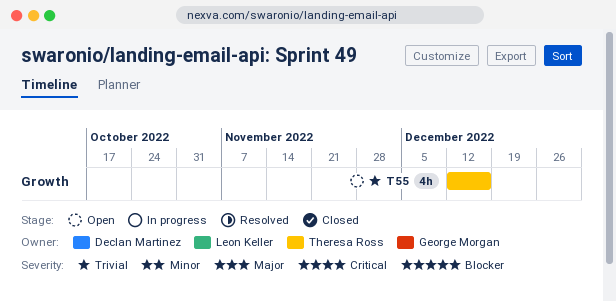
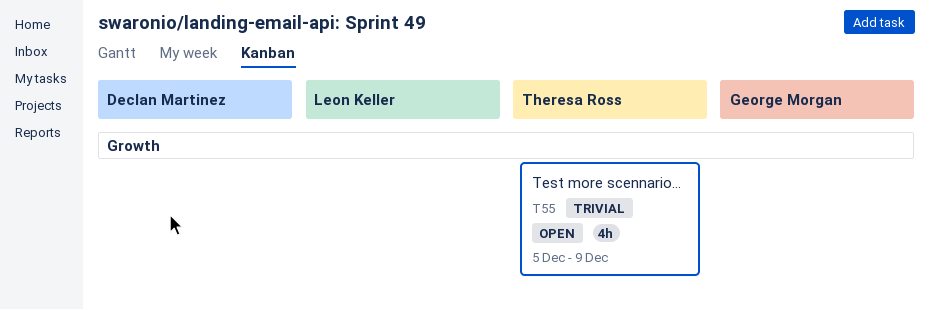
T55, start: Dec 12 -> Dec 5
T55, due: Dec 16 -> Dec 9

